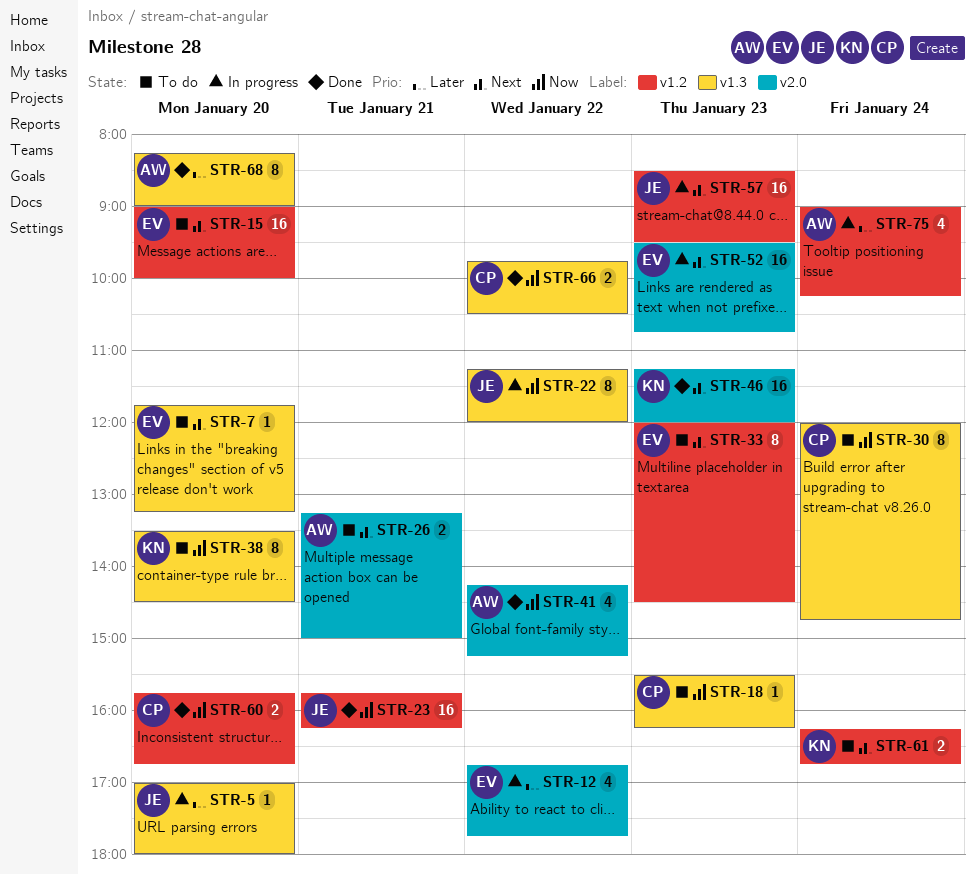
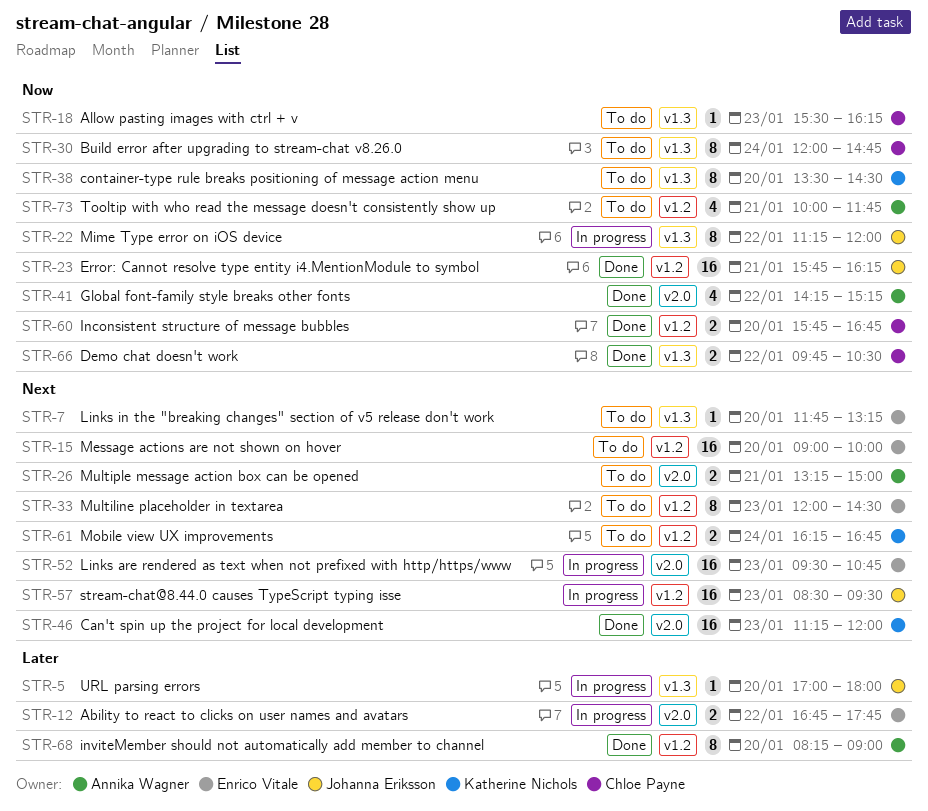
STR-12, estimate: 4 -> 2
STR-68, label: v1.3 -> v1.2
STR-73: none -> present
STR-75: present -> none

